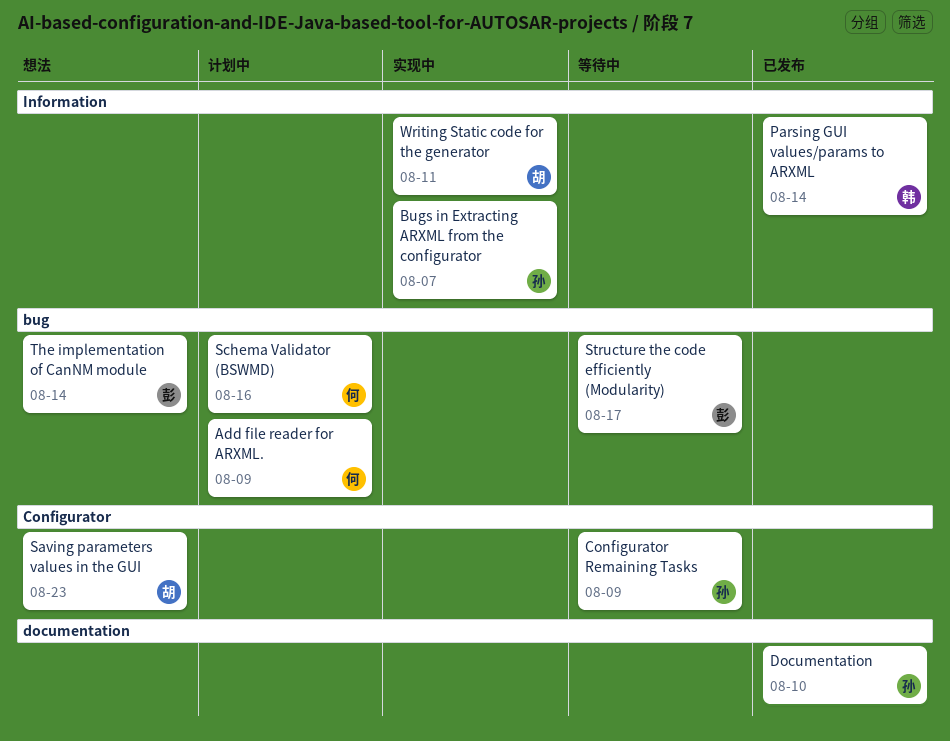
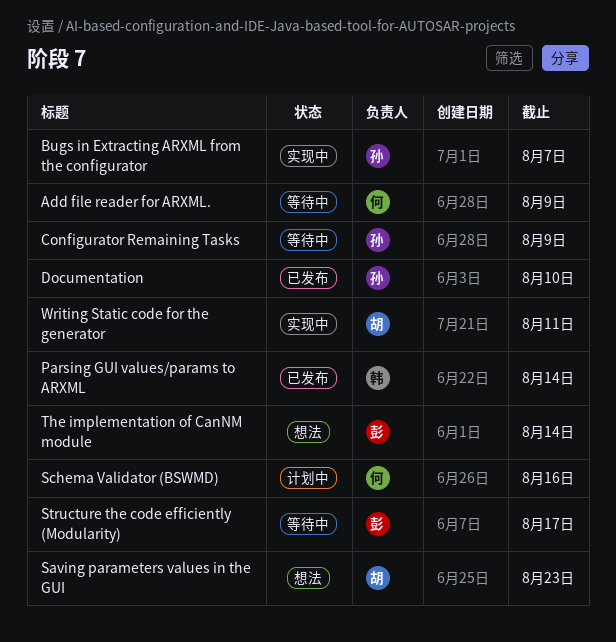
Add file reader for ARXML., status: 计划中 -> 等待中

